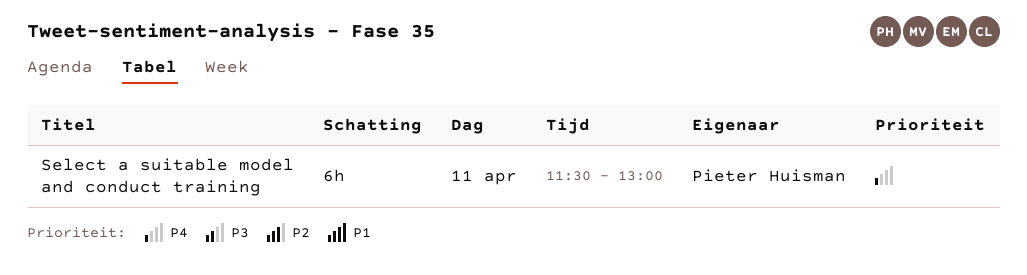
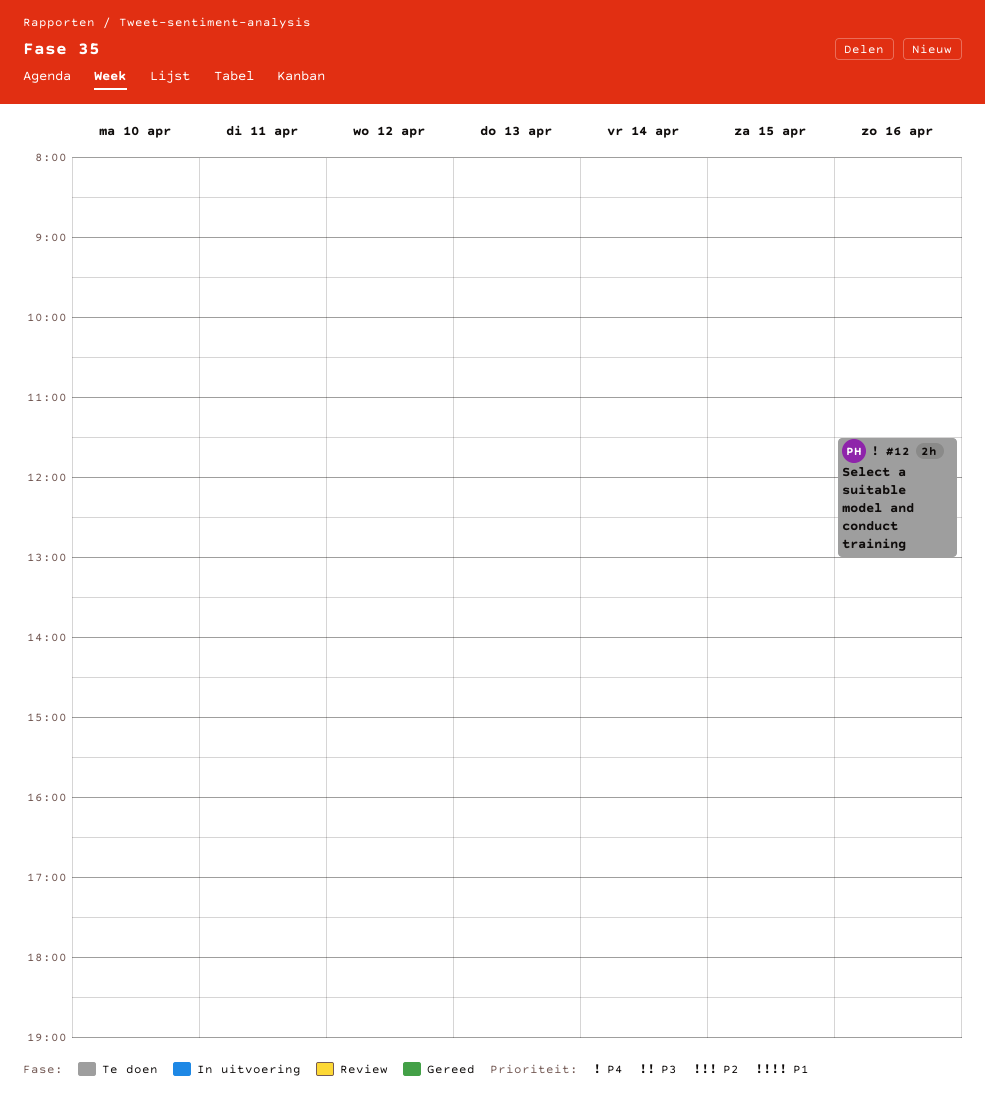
Select a suitable model and conduct training, estimate: 6h -> 2h
Select a suitable model and conduct training, day: Apr 11 -> Apr 16

